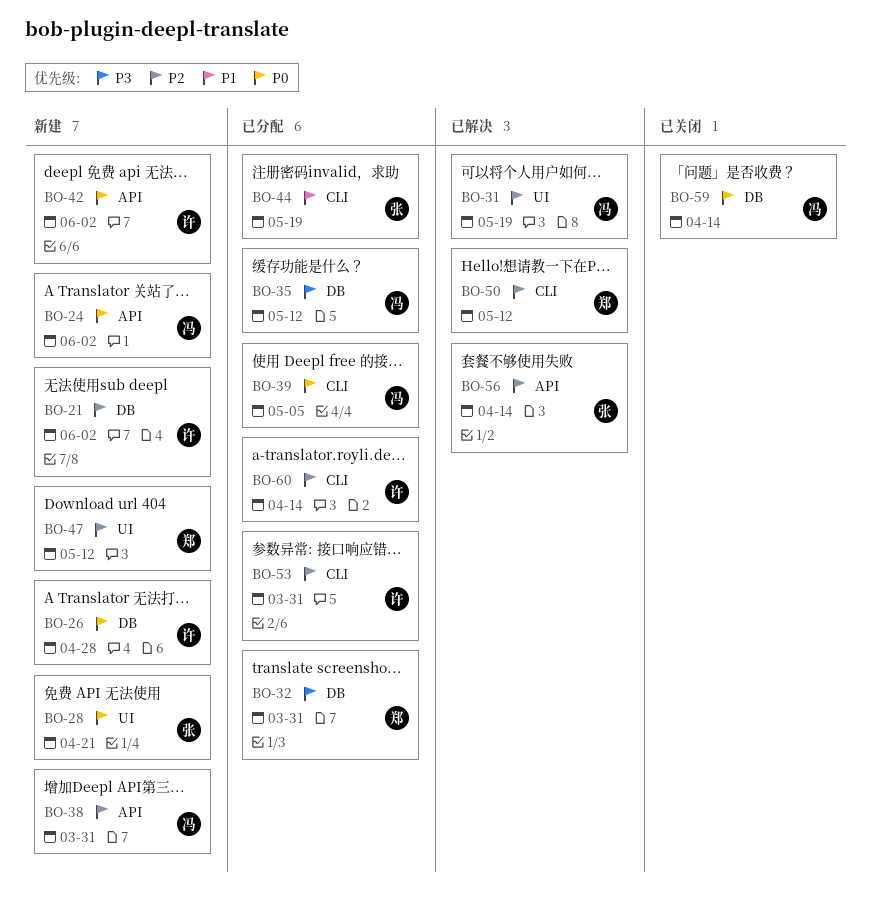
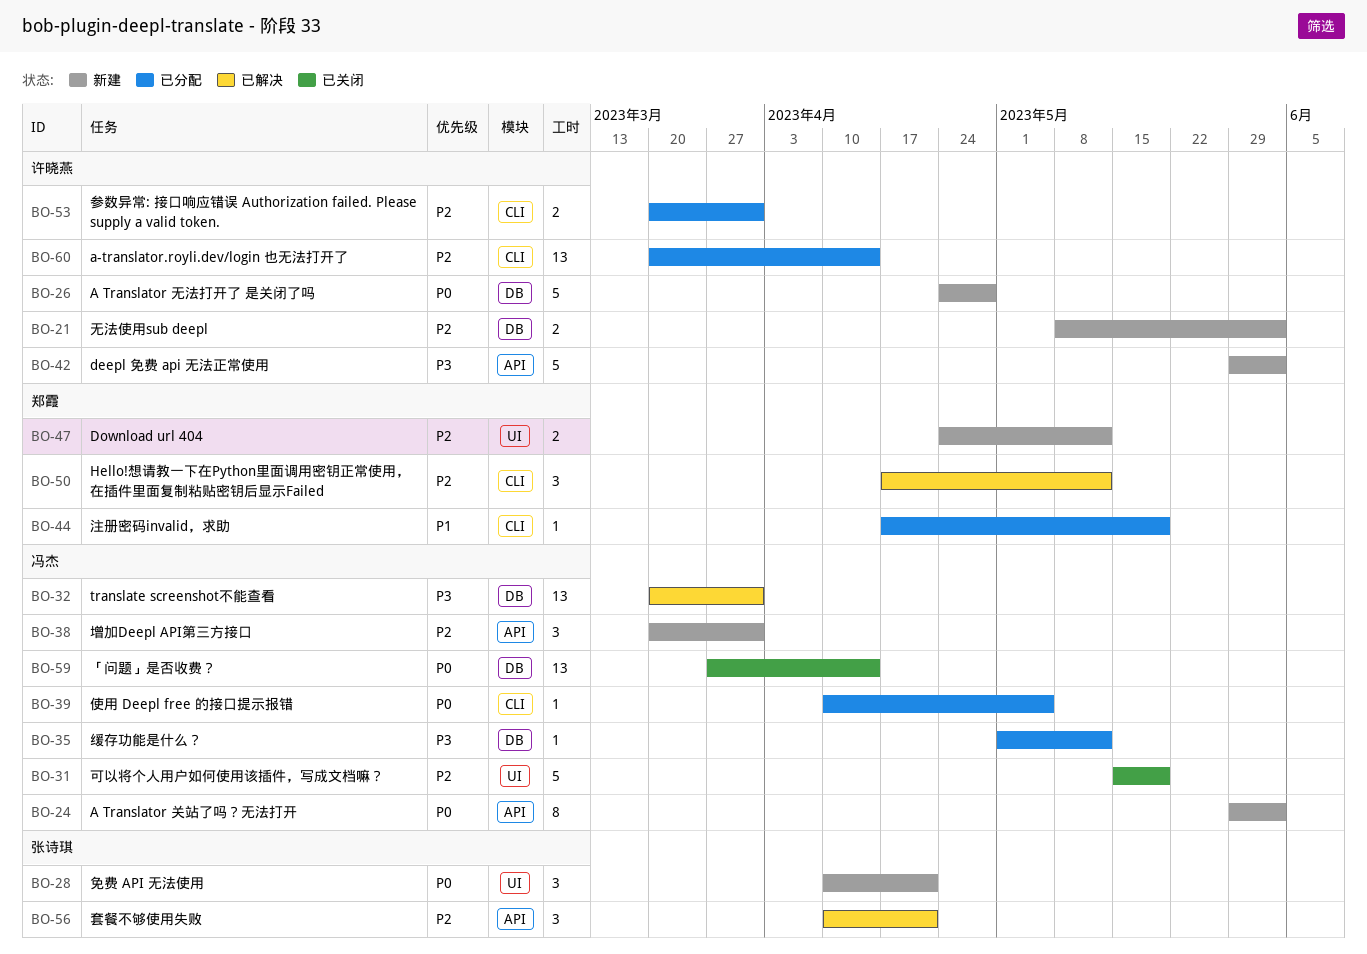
BO-31, status: 已解决 -> 已关闭
BO-32, status: 已分配 -> 已解决
BO-32, owner: 郑霞 -> 冯杰
BO-42, priority: P0 -> P3
BO-44, owner: 张诗琪 -> 郑霞
BO-56, due: Apr 14 -> Apr 21

